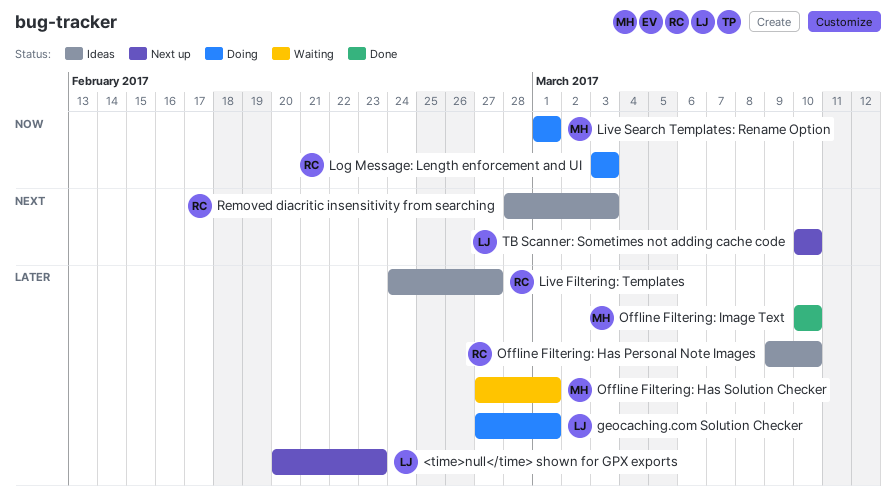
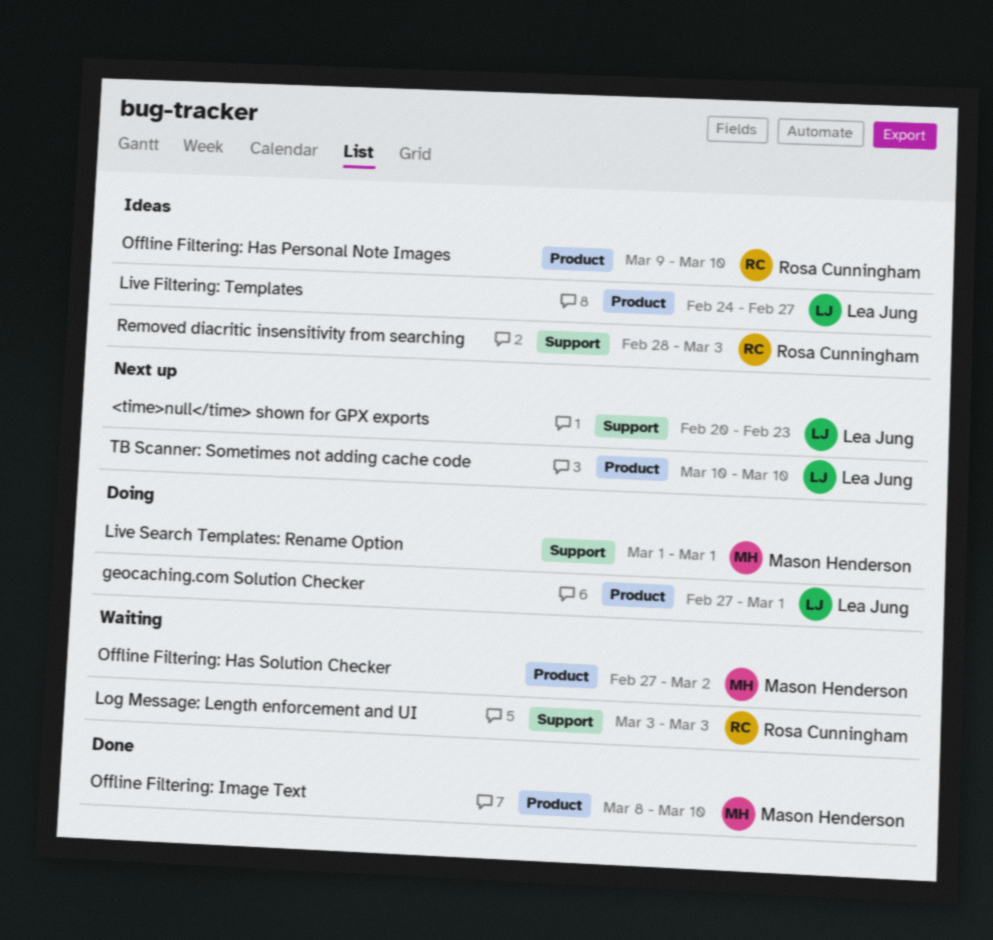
Live Filtering: Templates, owner: Rosa Cunningham -> Lea Jung
Log Message: Length enforcement and UI, status: Doing -> Waiting
Offline Filtering: Has Solution Checker, due: Mar 1 -> Mar 2
Offline Filtering: Image Text, start: Mar 10 -> Mar 8

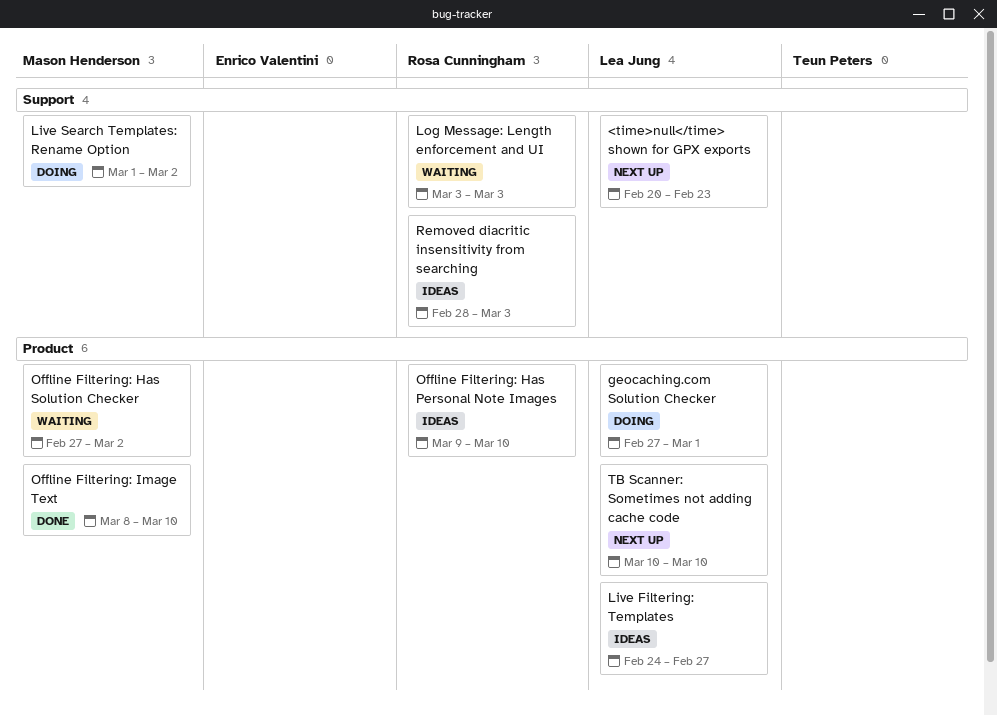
Live Search Templates: Rename Option, due: Mar 1 -> Mar 2

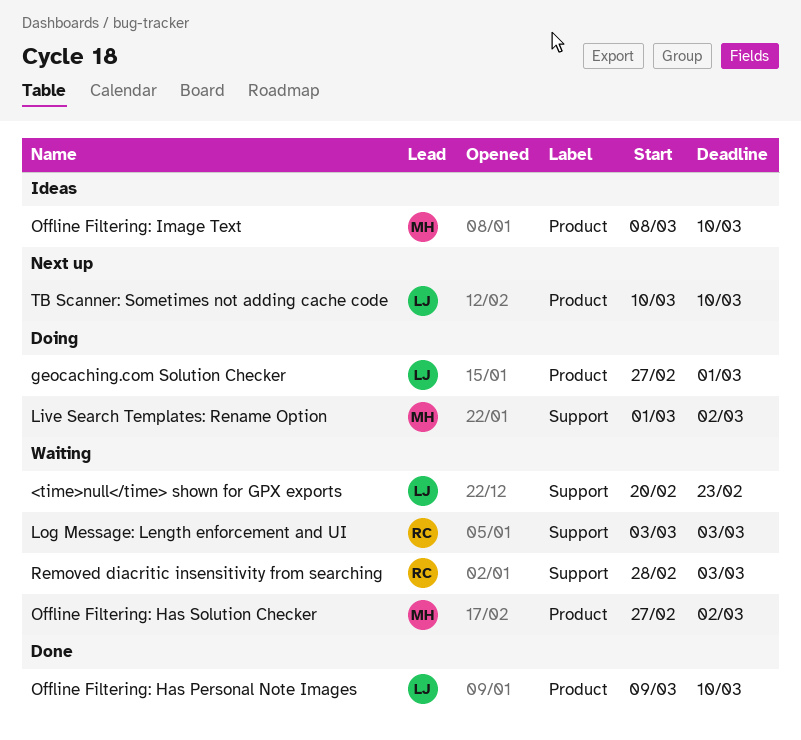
<time>null</time> shown for GPX exports, status: Next up -> Waiting
Live Filtering: Templates: present -> none
Offline Filtering: Has Personal Note Images, status: Ideas -> Done
Offline Filtering: Has Personal Note Images, owner: Rosa Cunningham -> Lea Jung
Offline Filtering: Image Text, status: Done -> Ideas
Removed diacritic insensitivity from searching, status: Ideas -> Waiting

